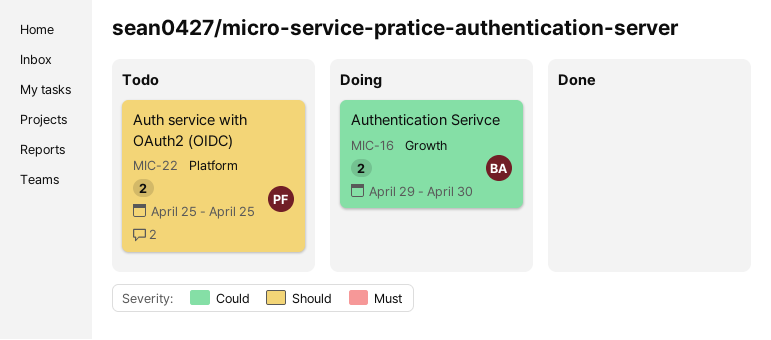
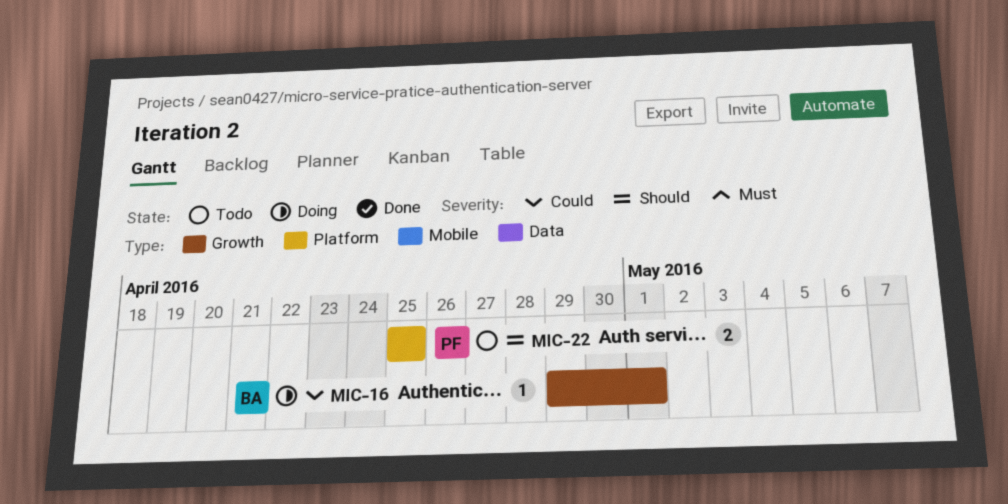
MIC-16, estimate: 2 -> 1
MIC-16, due: Apr 30 -> May 1

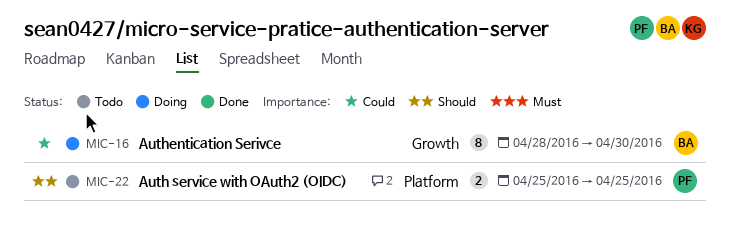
MIC-16, estimate: 1 -> 8
MIC-16, start: Apr 29 -> Apr 28
MIC-16, due: May 1 -> Apr 30

